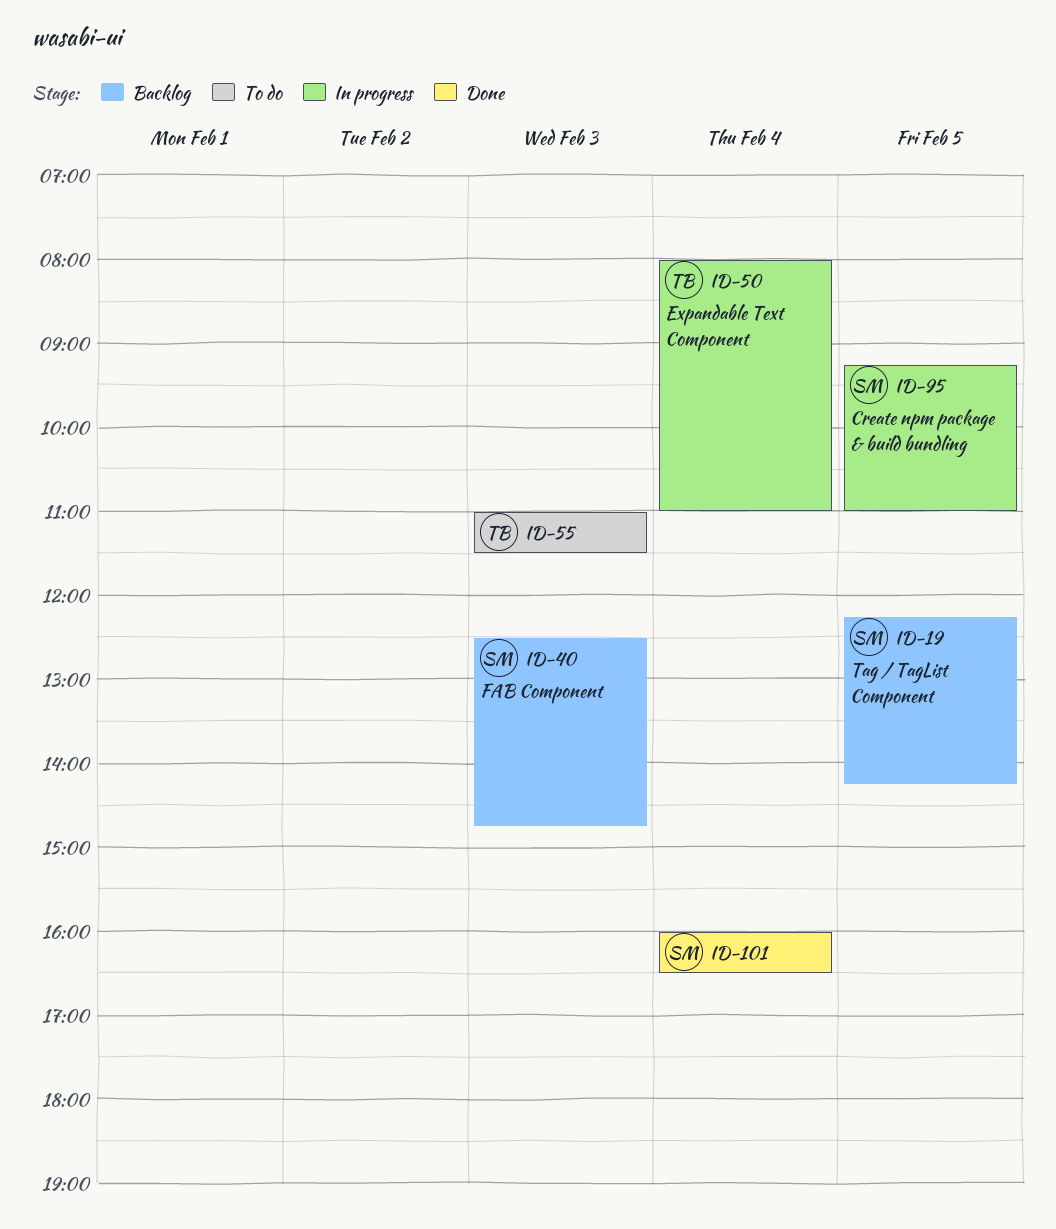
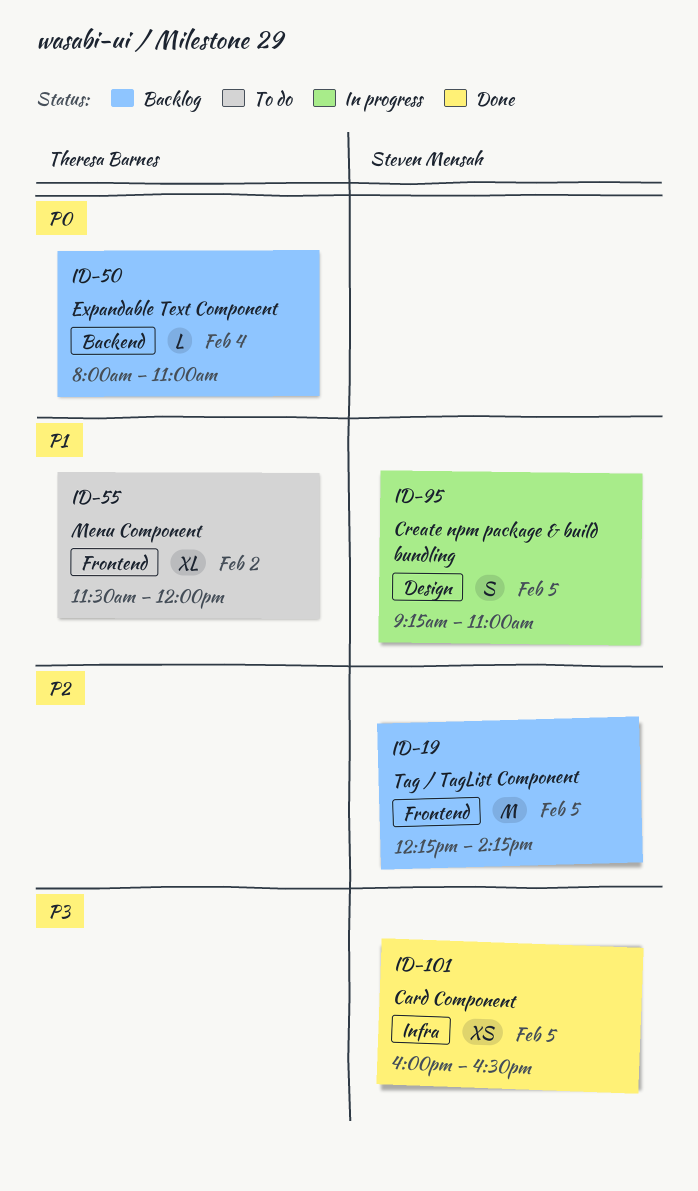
ID-40: present -> none
ID-50, status: In progress -> Backlog
ID-55, day: Feb 3 -> Feb 2
ID-55, begins: 11:00 -> 11:30
ID-55, ends: 11:30 -> 12:00
ID-101, day: Feb 4 -> Feb 5

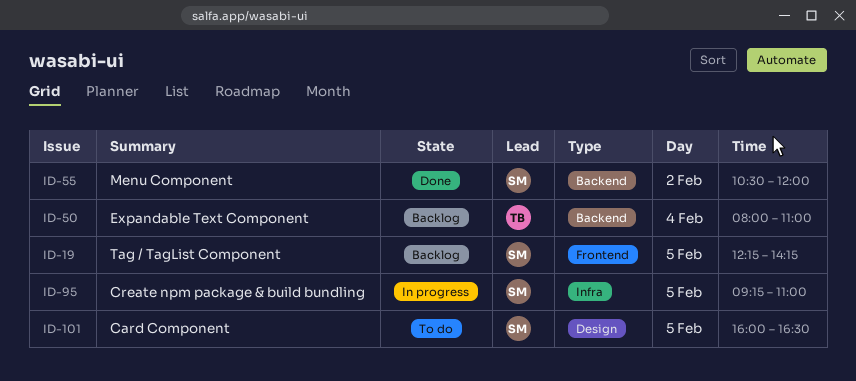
ID-55, status: To do -> Done
ID-55, owner: Theresa Barnes -> Steven Mensah
ID-55, label: Frontend -> Backend
ID-55, begins: 11:30 -> 10:30
ID-95, label: Design -> Infra
ID-101, status: Done -> To do
ID-101, label: Infra -> Design

